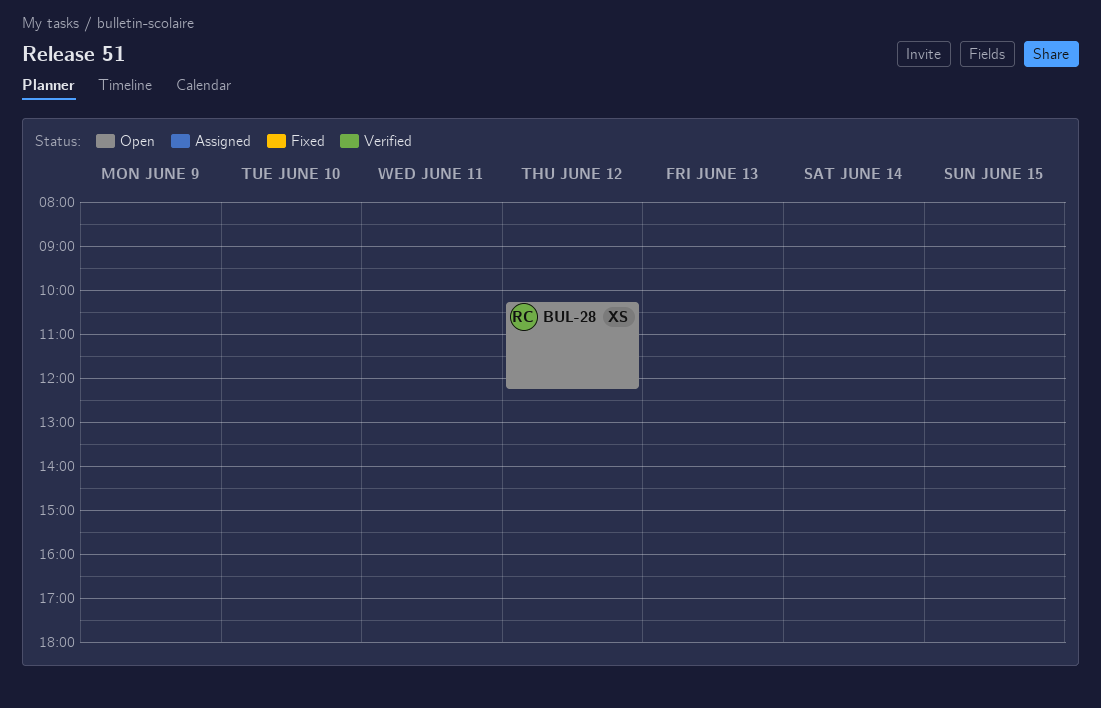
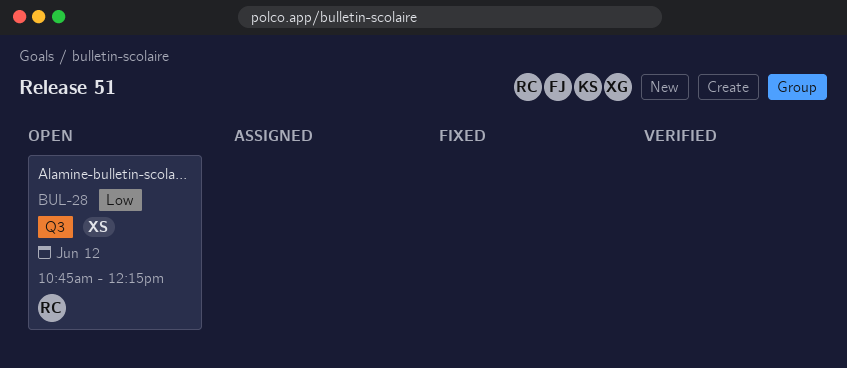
BUL-28, begins: 10:15 -> 10:45

